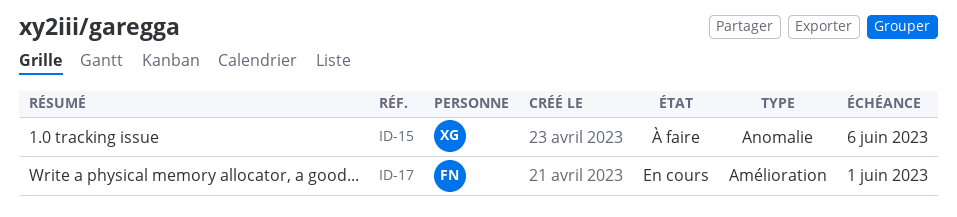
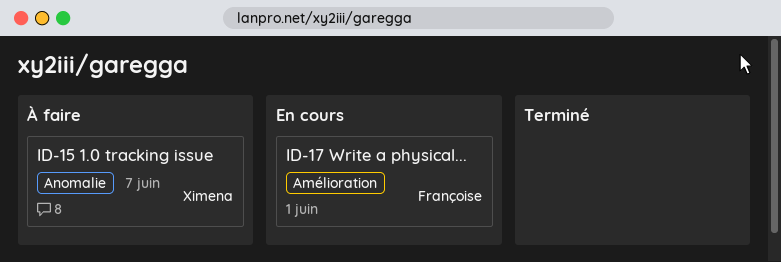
ID-15, due: Jun 6 -> Jun 7

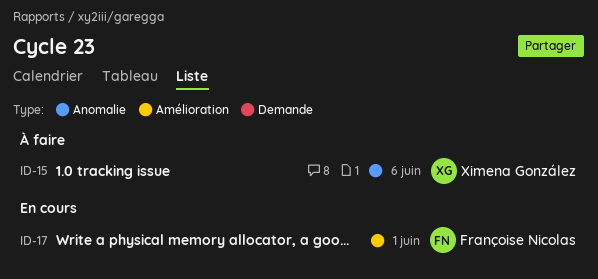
ID-15, due: Jun 7 -> Jun 6

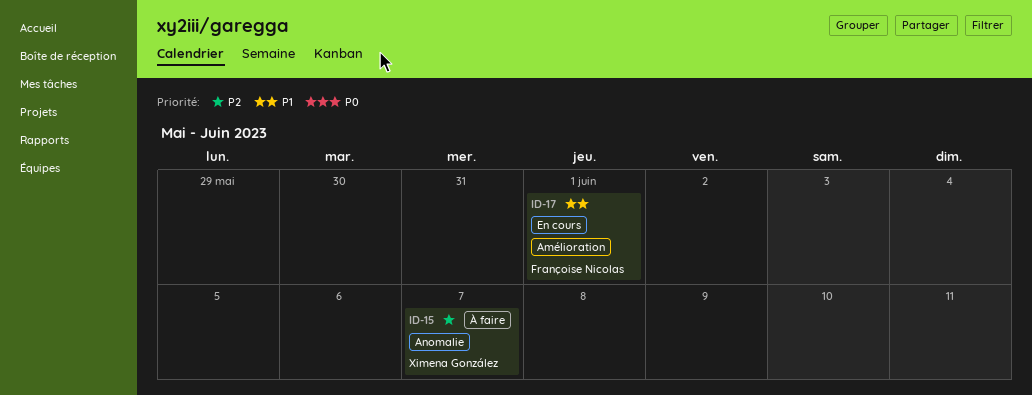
ID-15, due: Jun 6 -> Jun 7

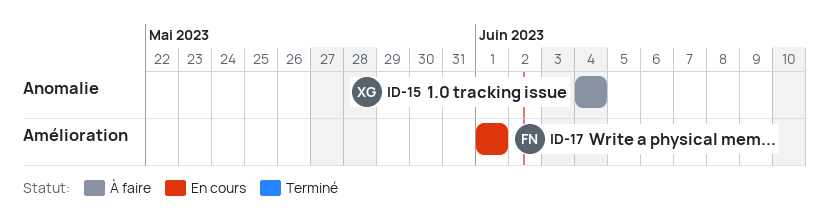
ID-15, due: Jun 7 -> Jun 4

